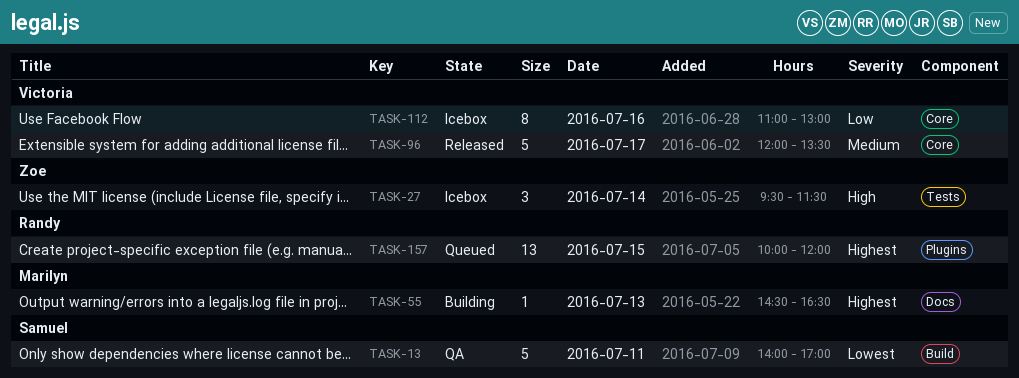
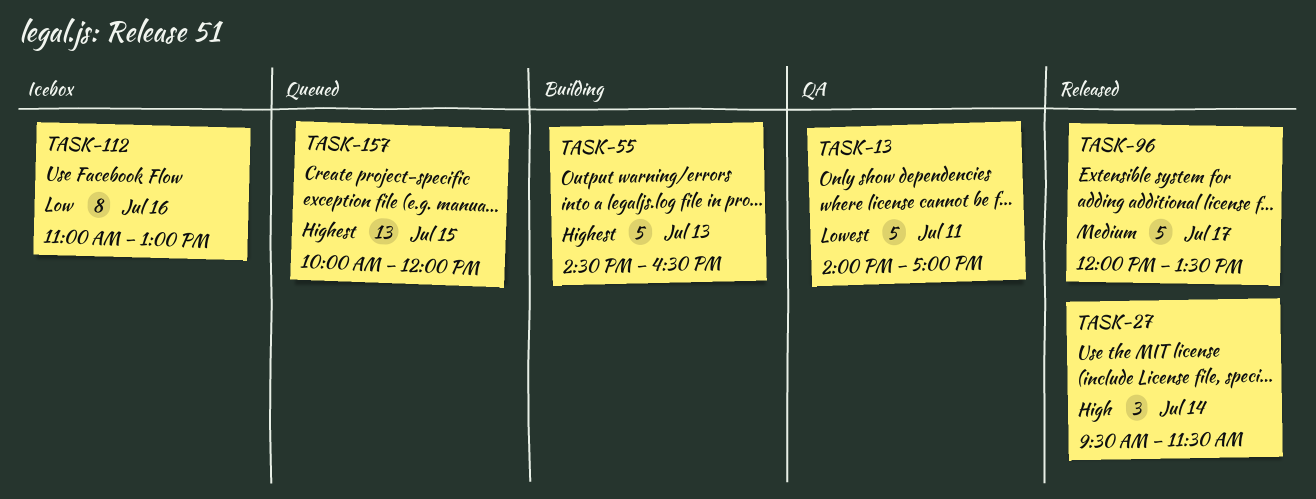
TASK-27, status: Icebox -> Released
TASK-55, estimate: 1 -> 5

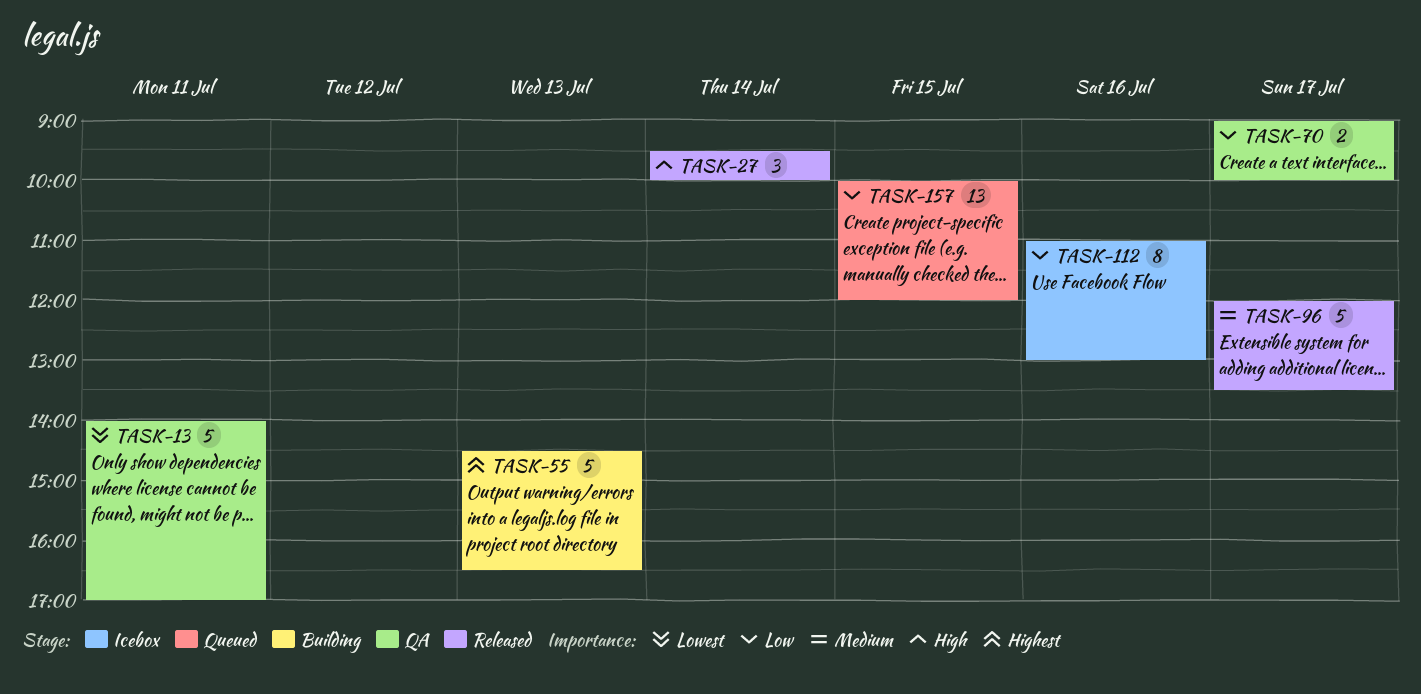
TASK-27, ends: 11:30 -> 10:00
TASK-70: none -> present
TASK-157, priority: Highest -> Low

